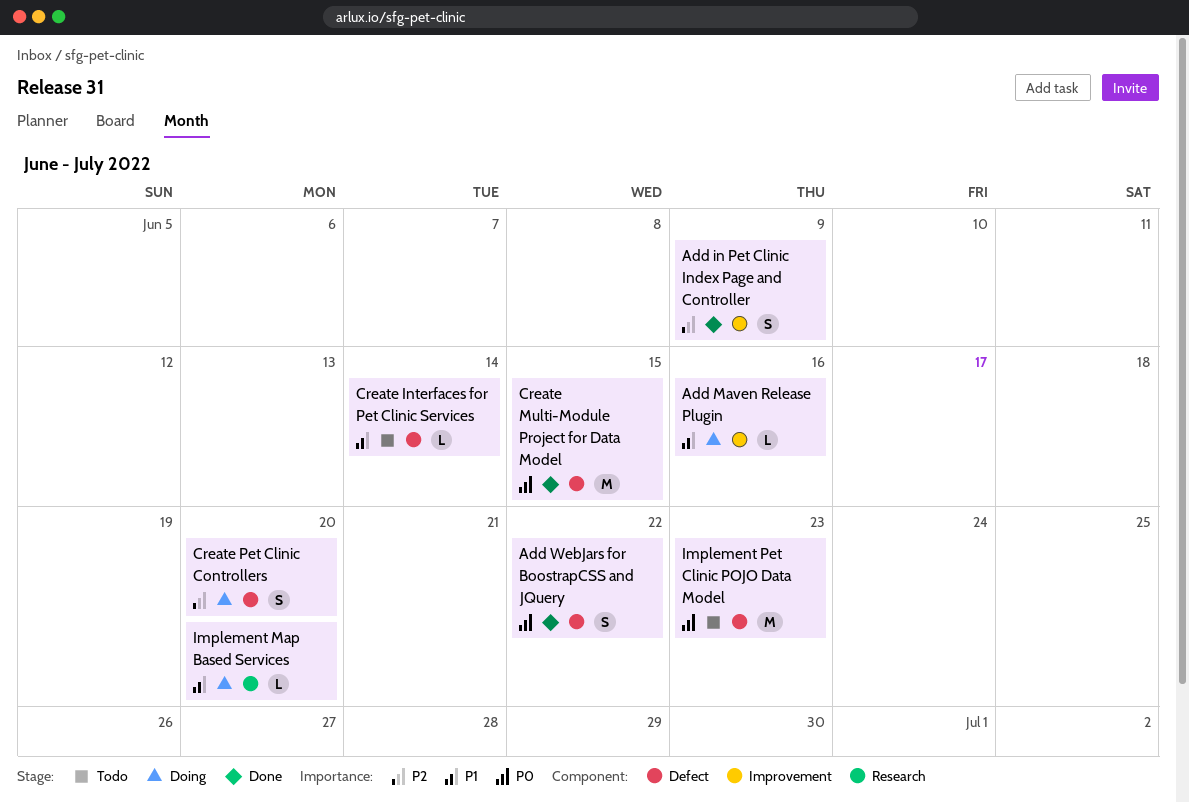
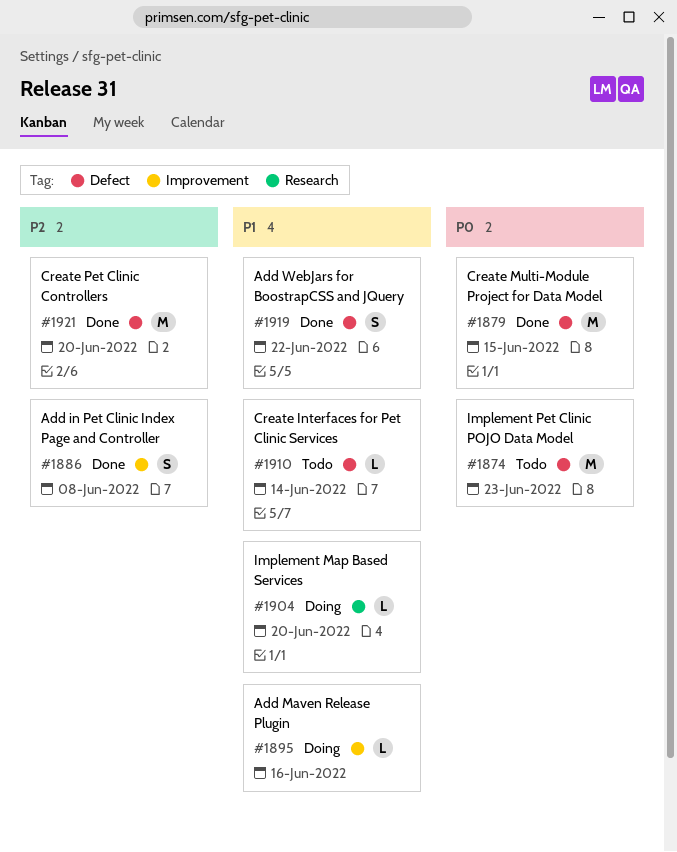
Add in Pet Clinic Index Page and Controller, due: Jun 9 -> Jun 8
Add WebJars for BoostrapCSS and JQuery, priority: P0 -> P1
Create Pet Clinic Controllers, status: Doing -> Done
Create Pet Clinic Controllers, estimate: S -> M

